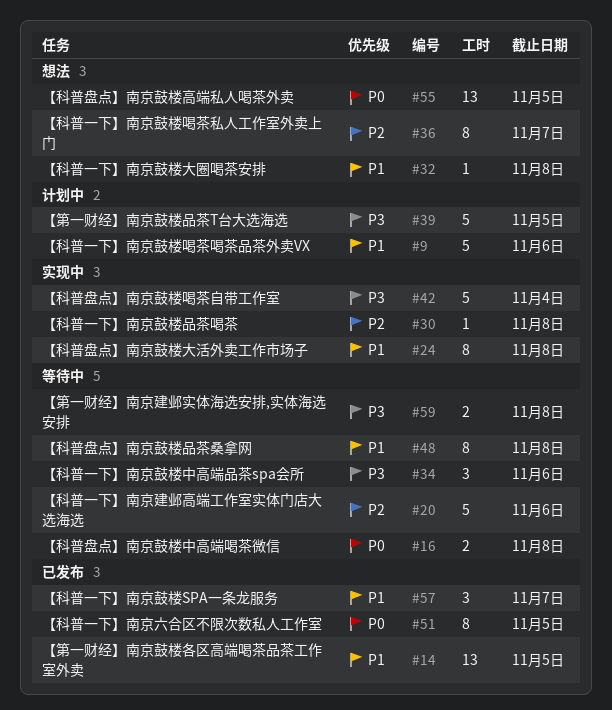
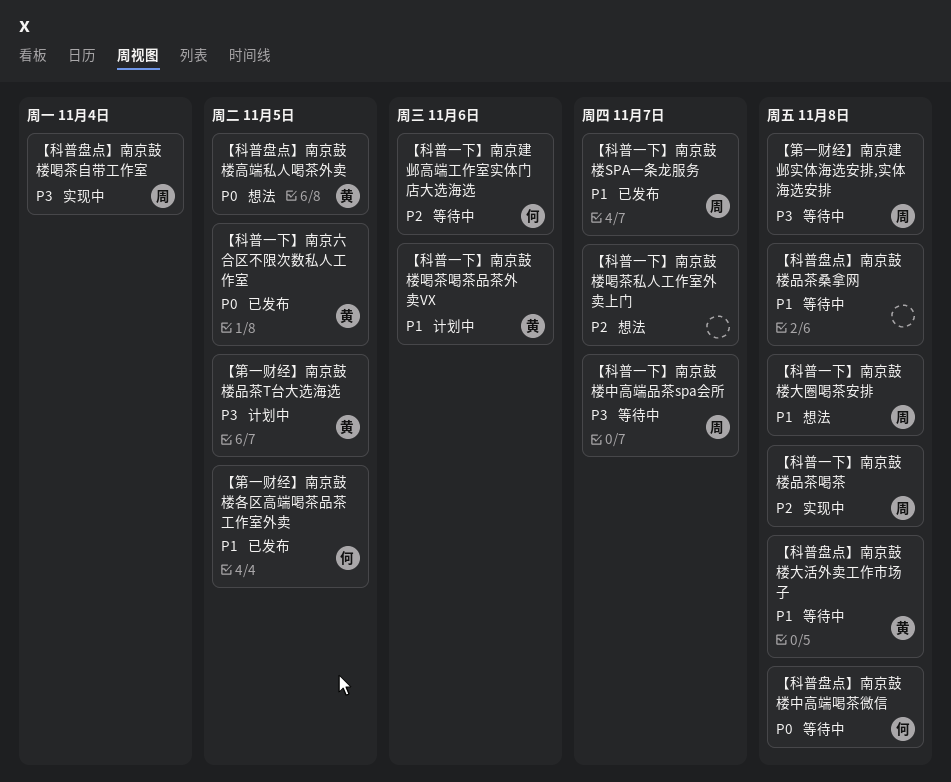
【科普一下】南京鼓楼中高端品茶spa会所, due: Nov 6 -> Nov 7
【科普盘点】南京鼓楼大活外卖工作市场子, status: 实现中 -> 等待中

